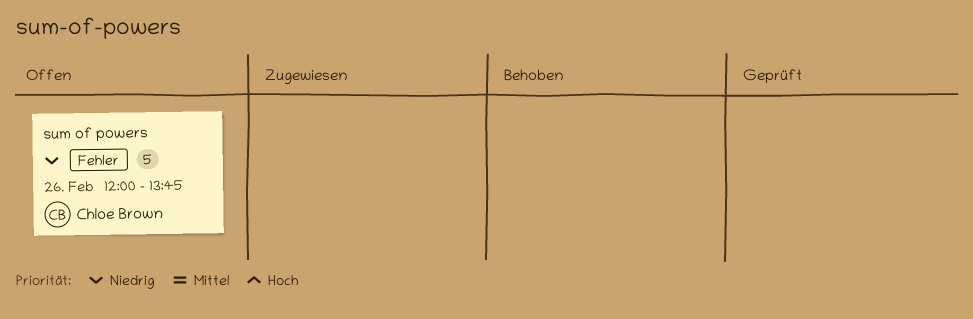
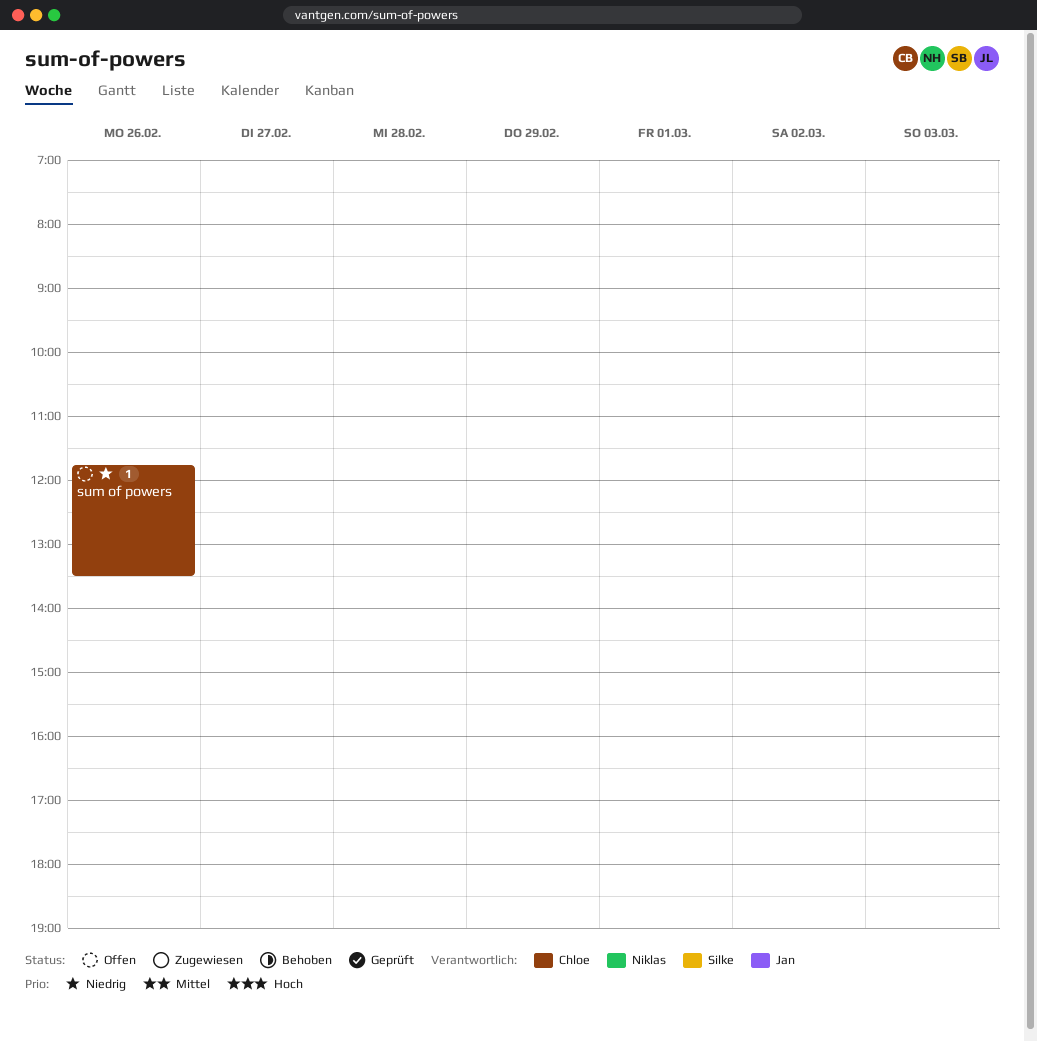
sum of powers, estimate: 5 -> 1
sum of powers, begins: 12:00 -> 11:45
sum of powers, ends: 13:45 -> 13:30

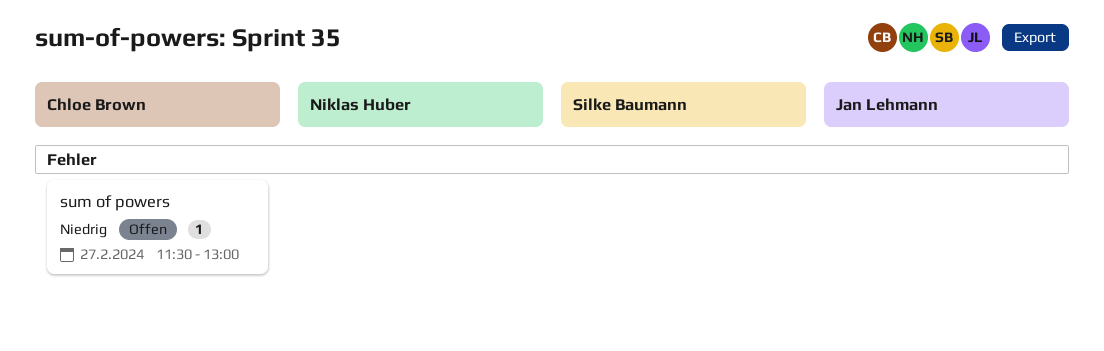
sum of powers, day: Feb 26 -> Feb 27
sum of powers, begins: 11:45 -> 11:30
sum of powers, ends: 13:30 -> 13:00

